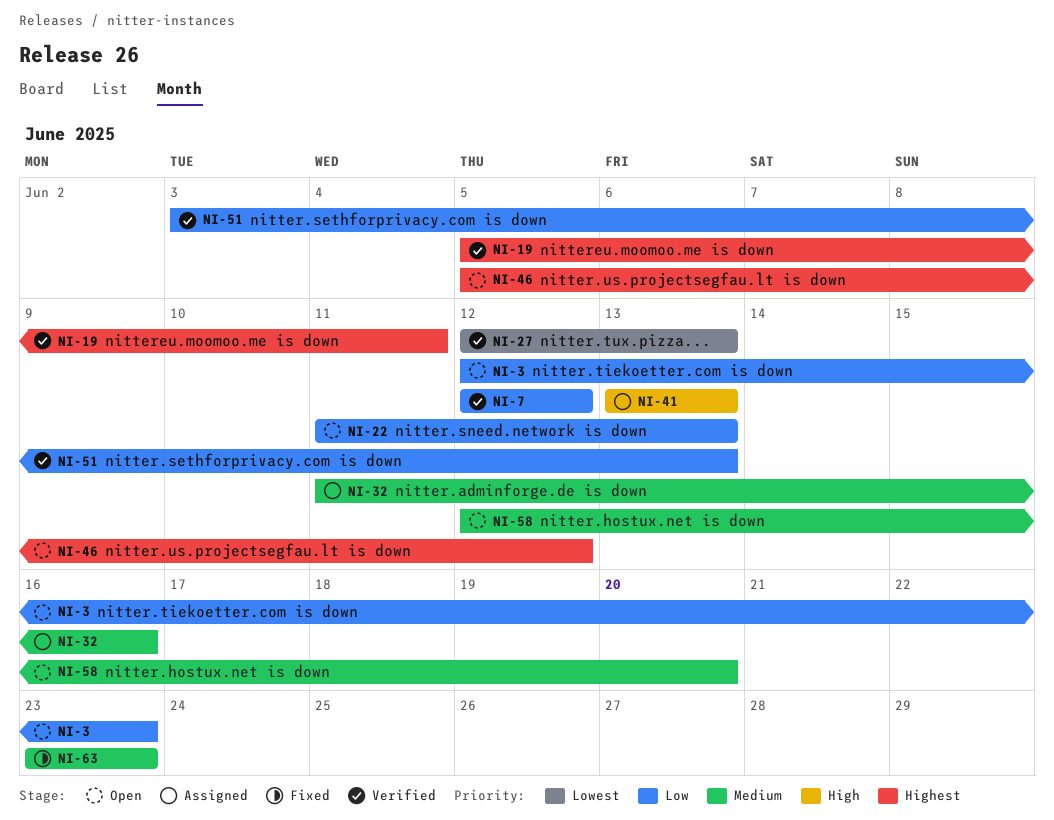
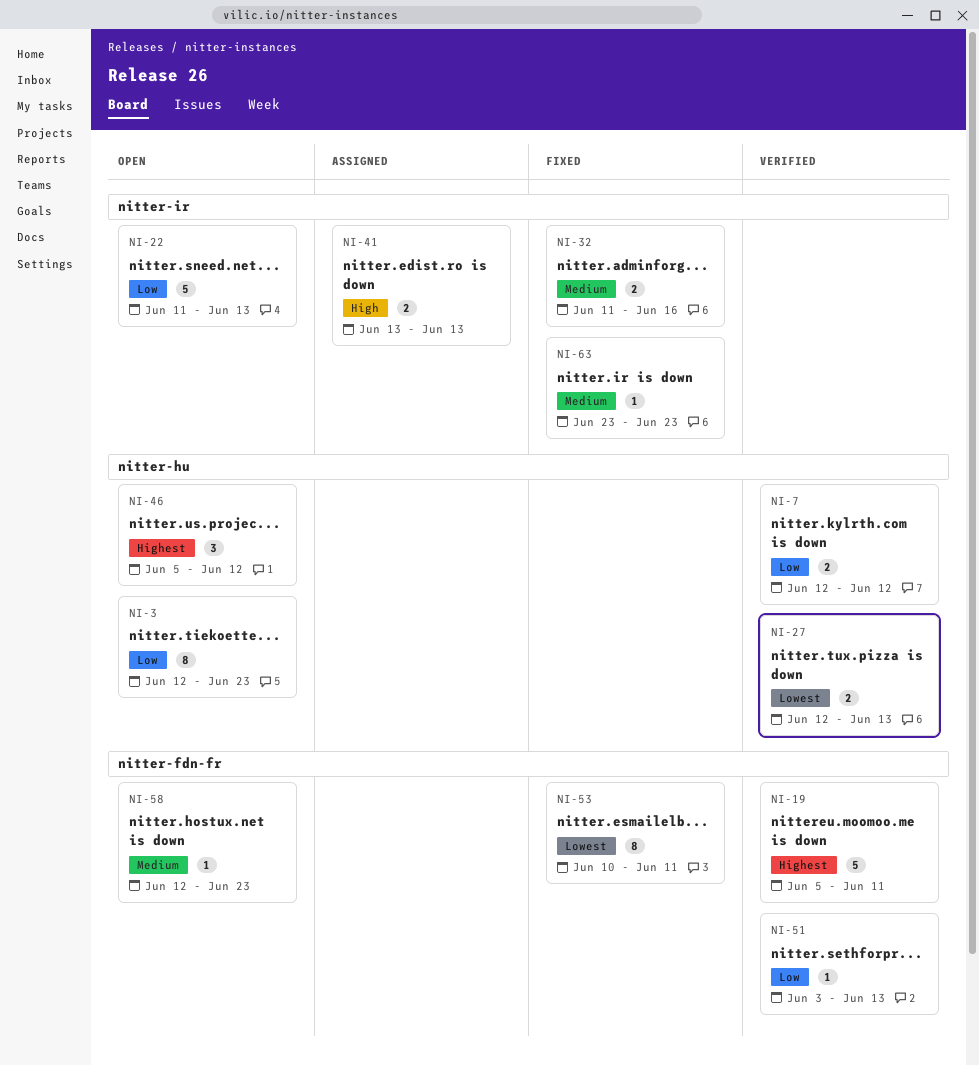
NI-32, status: Assigned -> Fixed
NI-53: none -> present
NI-58, due: Jun 20 -> Jun 23

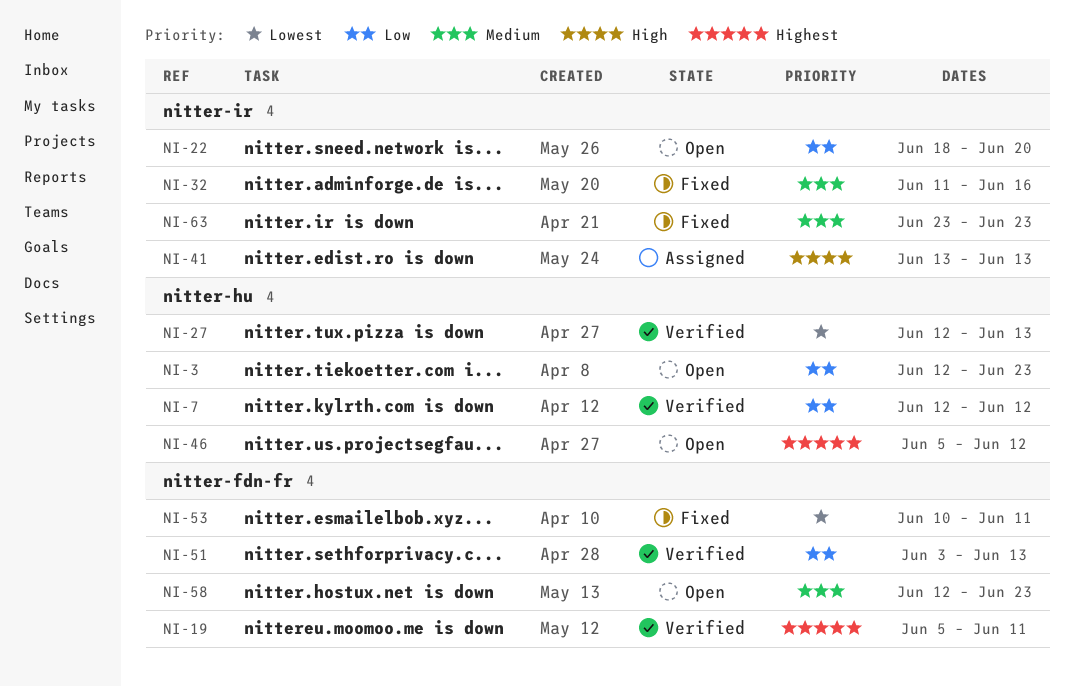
NI-22, start: Jun 11 -> Jun 18
NI-22, due: Jun 13 -> Jun 20

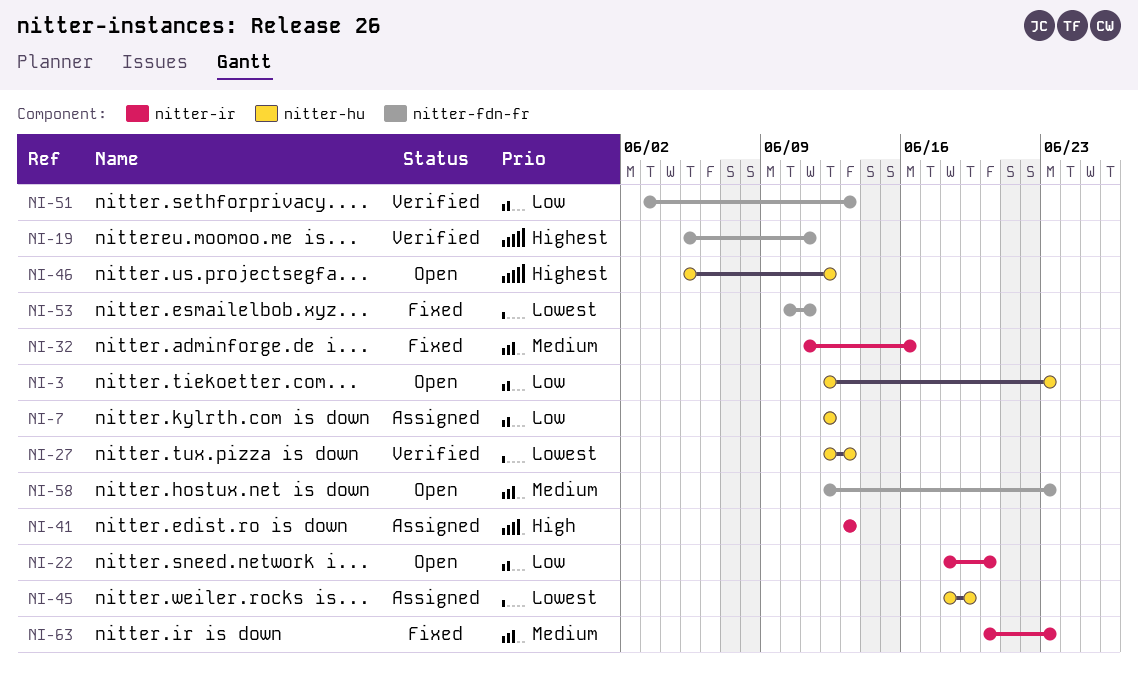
NI-7, status: Verified -> Assigned
NI-45: none -> present
NI-63, start: Jun 23 -> Jun 20

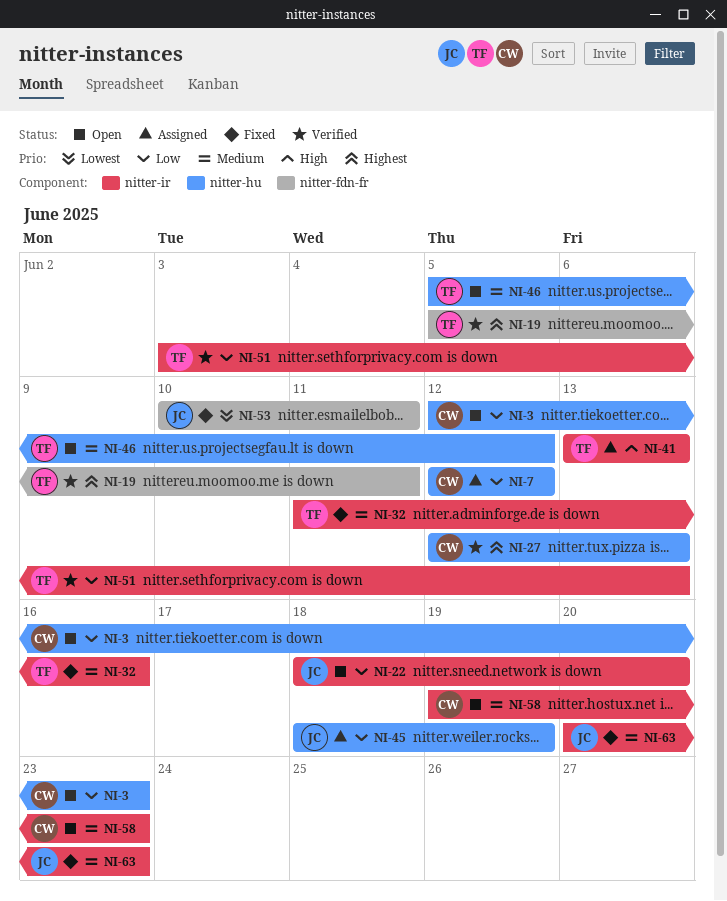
NI-27, priority: Lowest -> Highest
NI-45, priority: Lowest -> Low
NI-46, priority: Highest -> Medium
NI-51, label: nitter-fdn-fr -> nitter-ir
NI-58, label: nitter-fdn-fr -> nitter-ir
NI-58, start: Jun 12 -> Jun 19

